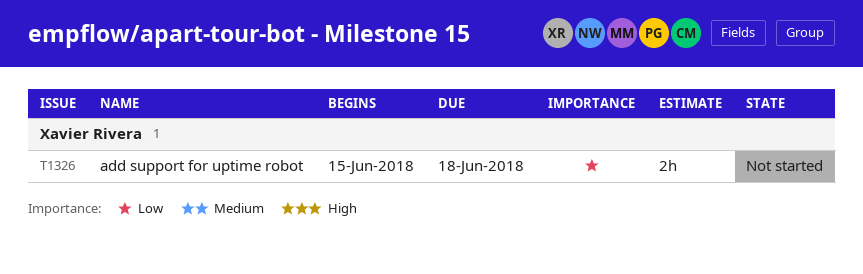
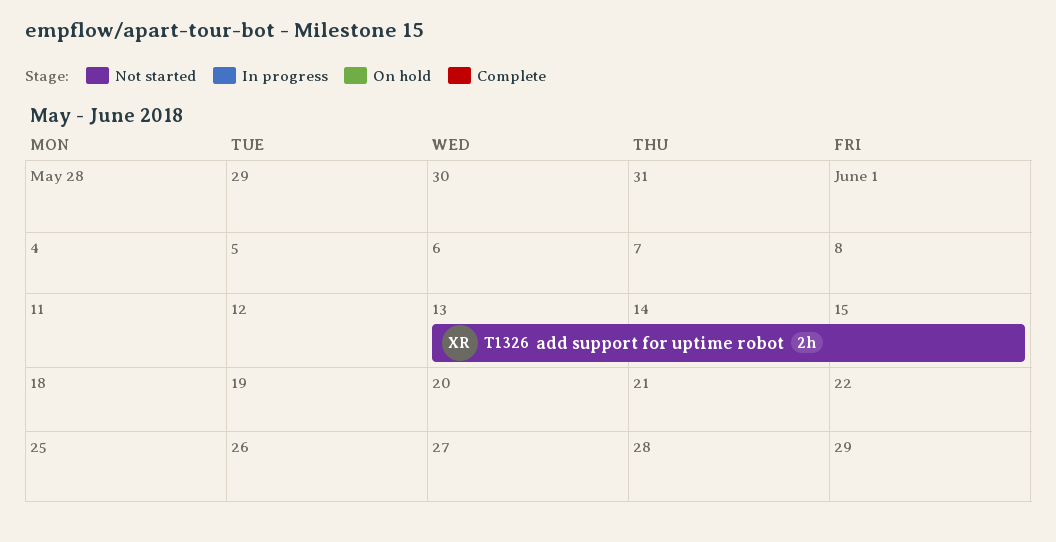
T1326, start: Jun 15 -> Jun 13
T1326, due: Jun 18 -> Jun 15

